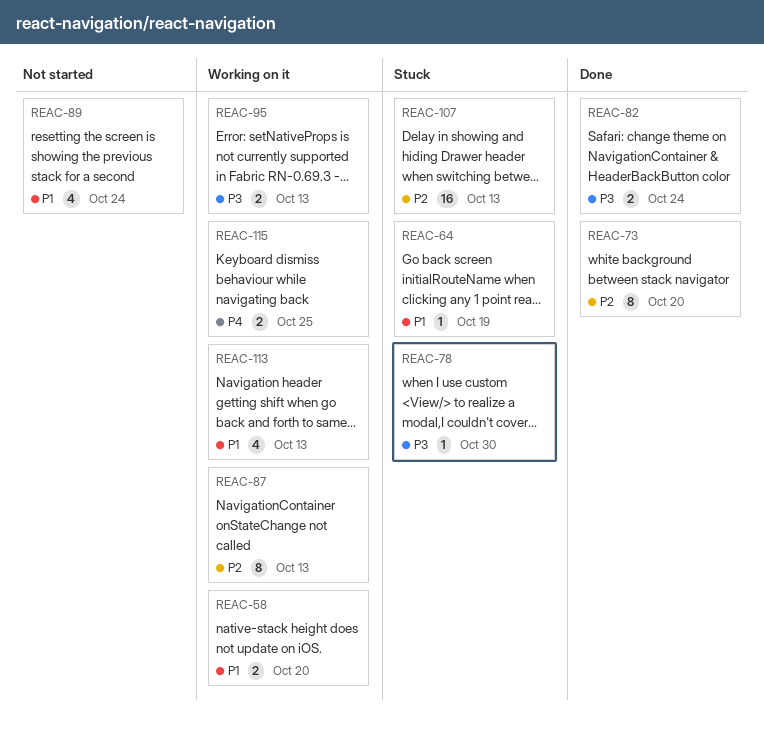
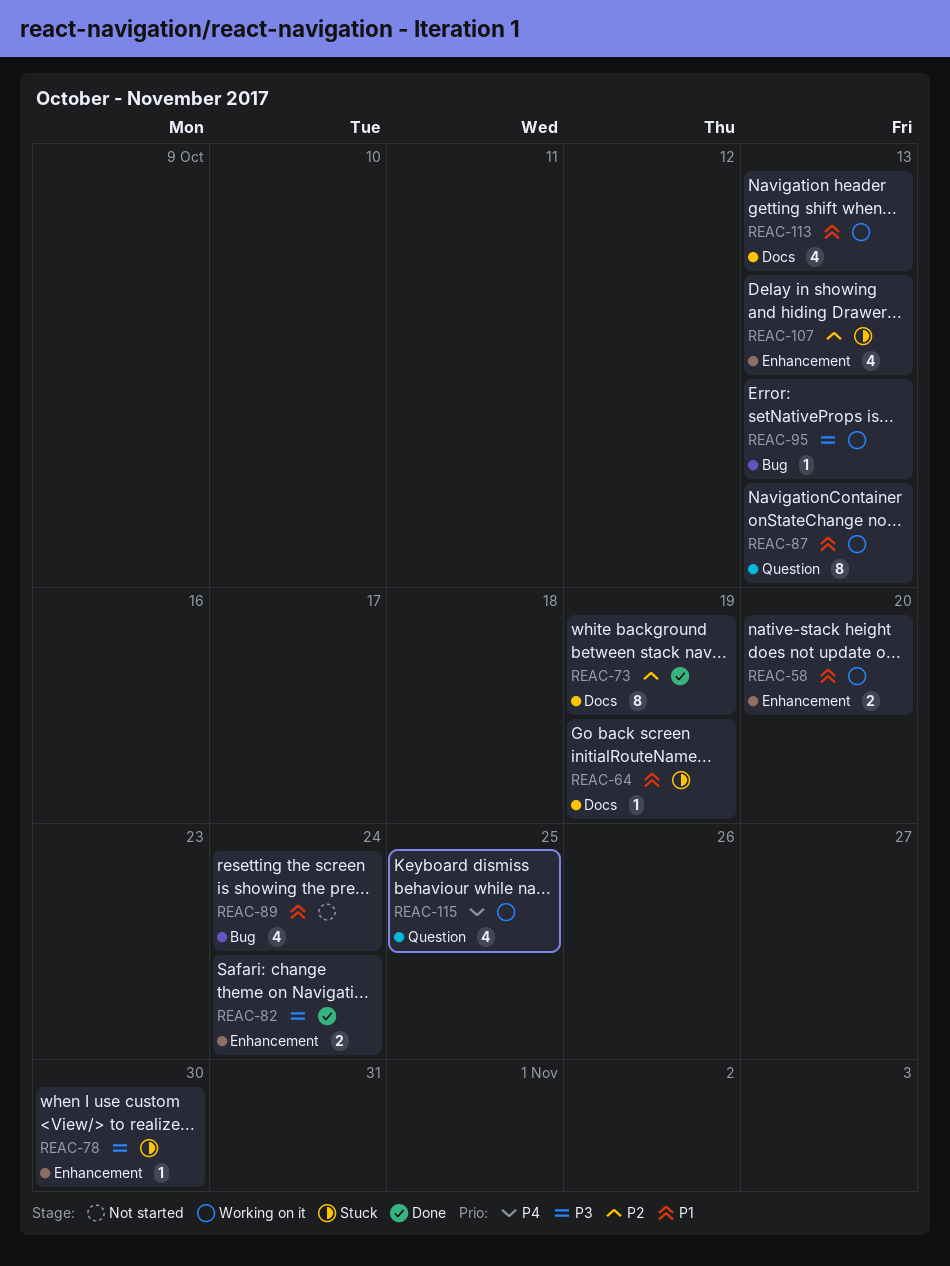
REAC-73, due: Oct 20 -> Oct 19
REAC-87, priority: P2 -> P1
REAC-95, estimate: 2 -> 1
REAC-107, estimate: 16 -> 4
REAC-115, estimate: 2 -> 4

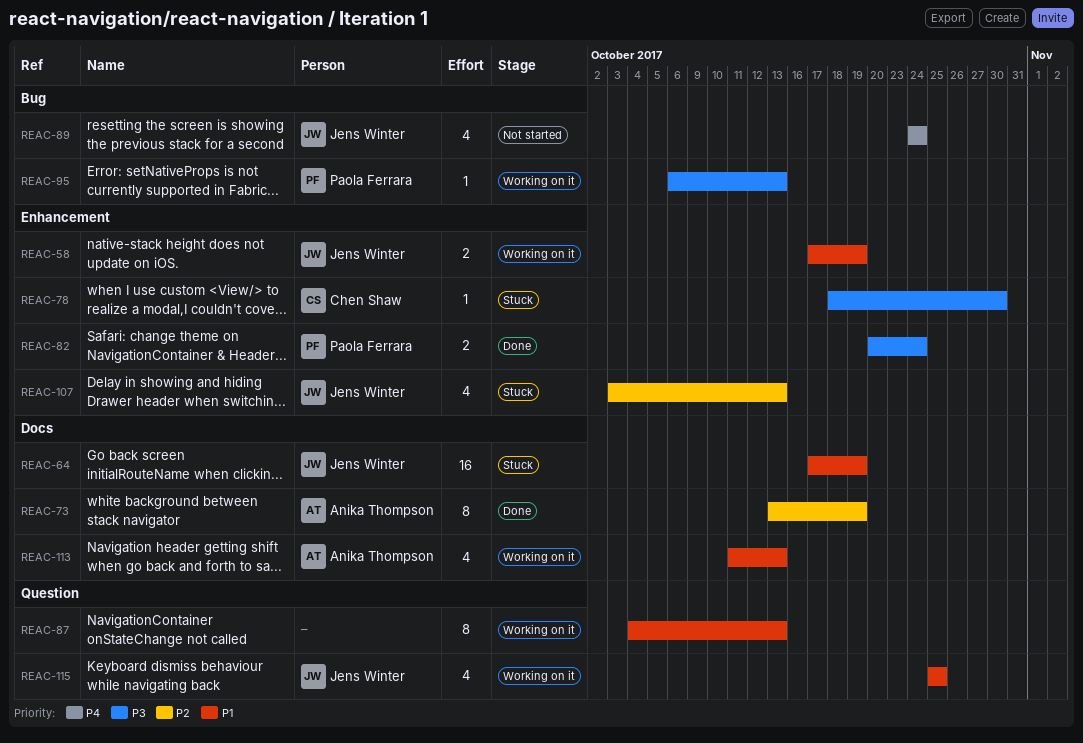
REAC-58, due: Oct 20 -> Oct 19
REAC-64, estimate: 1 -> 16
REAC-89, priority: P1 -> P4
REAC-115, priority: P4 -> P1

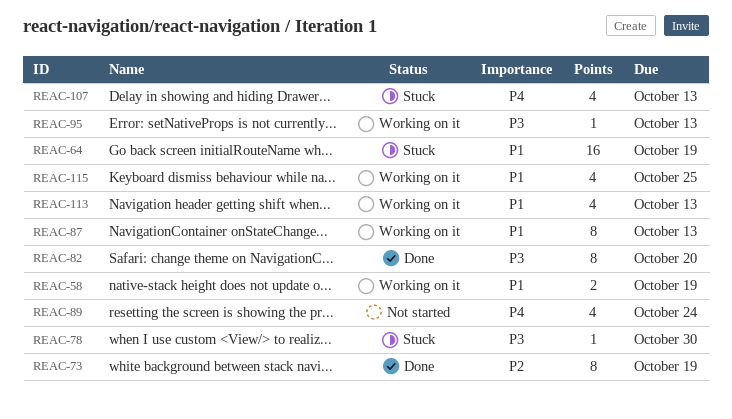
REAC-82, estimate: 2 -> 8
REAC-82, due: Oct 24 -> Oct 20
REAC-107, priority: P2 -> P4

